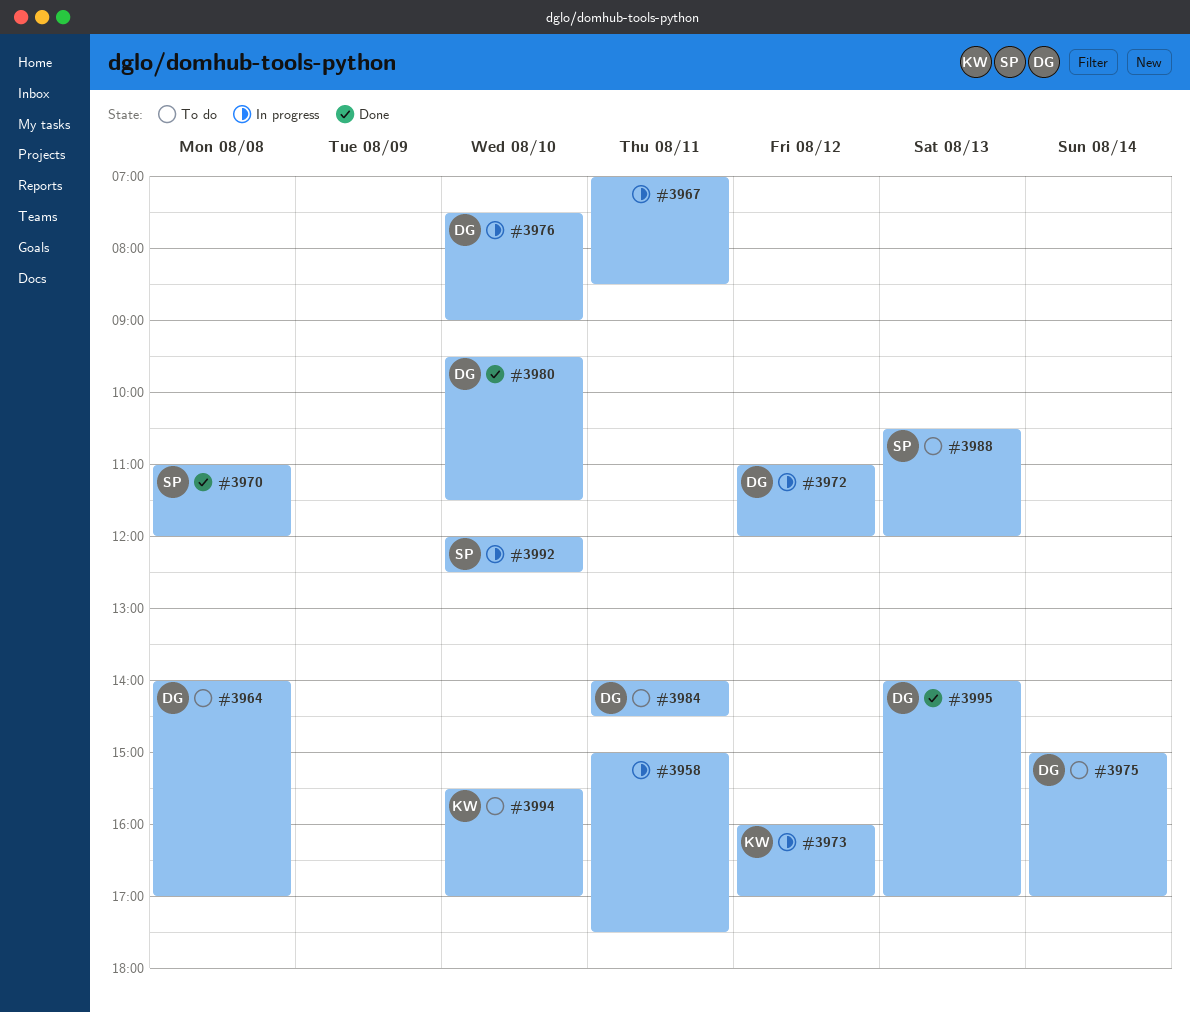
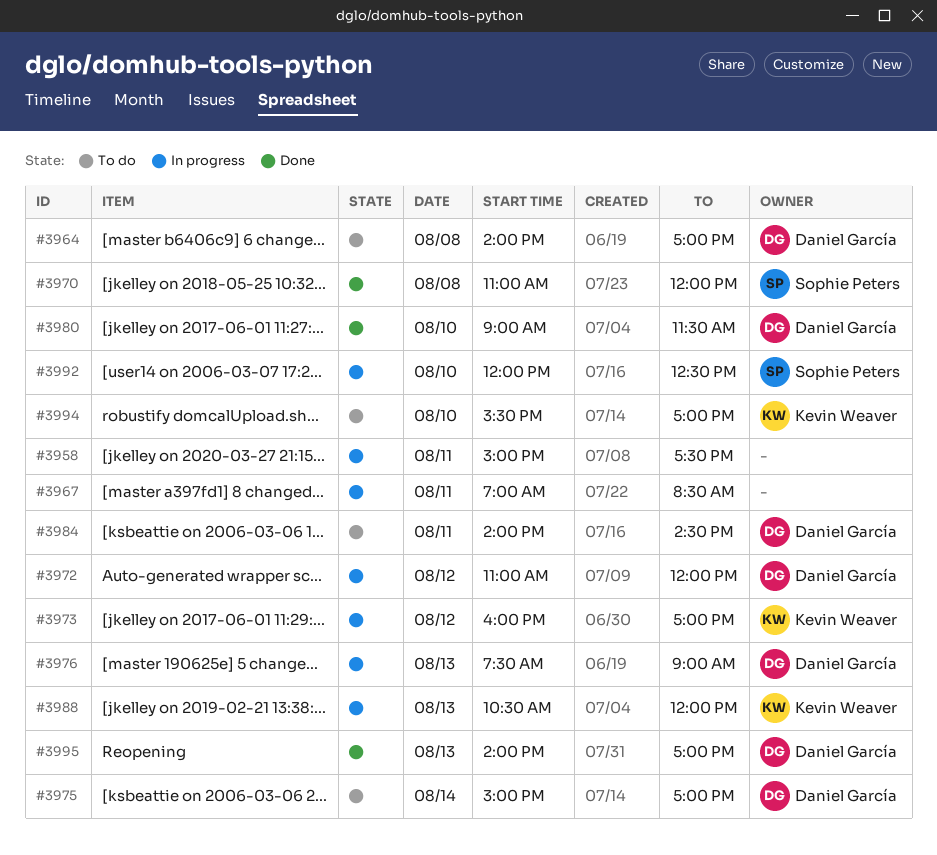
#3976, day: Aug 10 -> Aug 13
#3980, begins: 09:30 -> 09:00
#3988, status: To do -> In progress
#3988, owner: Sophie Peters -> Kevin Weaver

